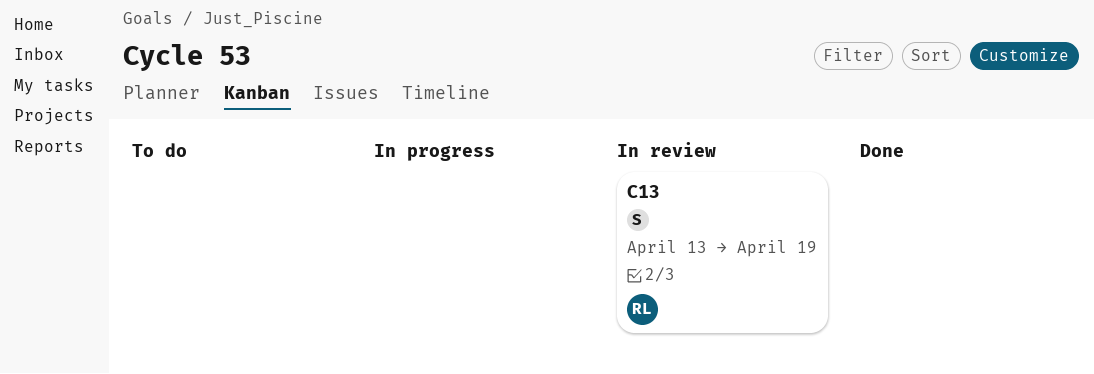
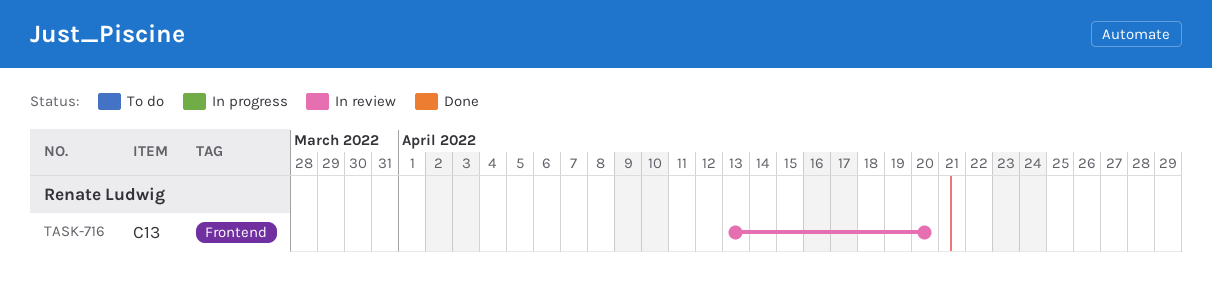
C13, due: Apr 19 -> Apr 20

